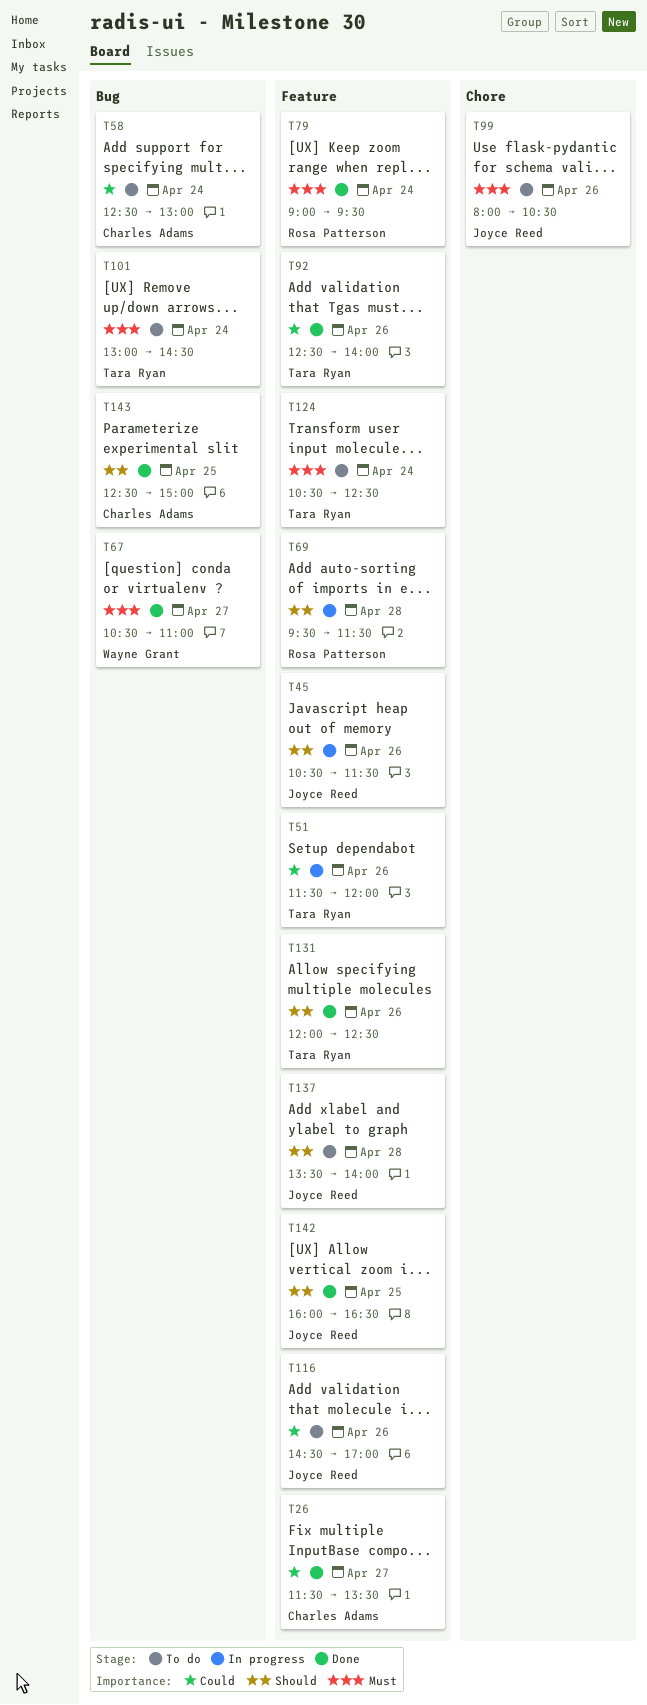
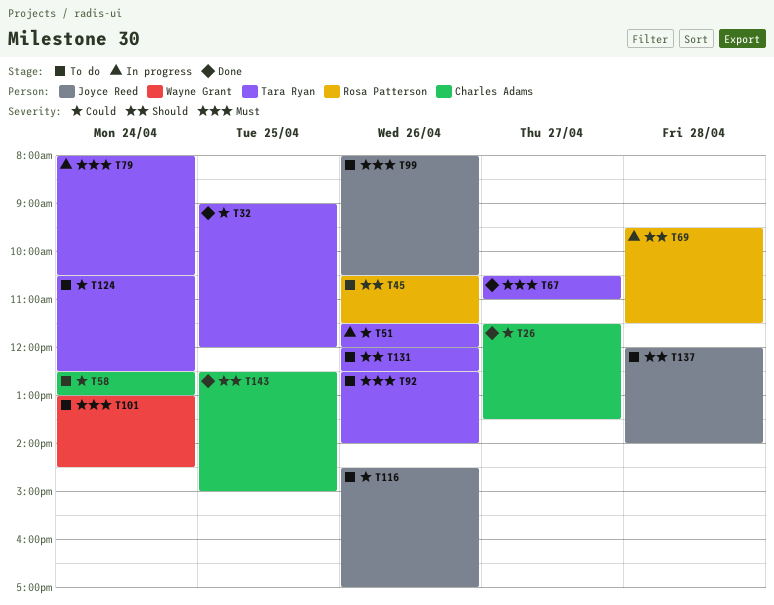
T32: none -> present
T45, status: In progress -> To do
T45, owner: Joyce Reed -> Rosa Patterson
T67, owner: Wayne Grant -> Tara Ryan
T79, status: Done -> In progress
T79, owner: Rosa Patterson -> Tara Ryan
T79, begins: 09:00 -> 08:00
T79, ends: 09:30 -> 10:30
T92, status: Done -> To do
T92, priority: Could -> Must
T101, owner: Tara Ryan -> Wayne Grant
T124, priority: Must -> Could
T131, status: Done -> To do
T137, begins: 13:30 -> 12:00
T142: present -> none

